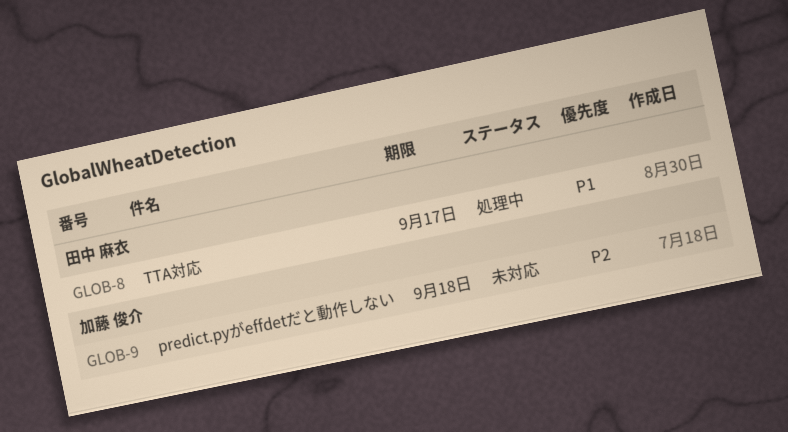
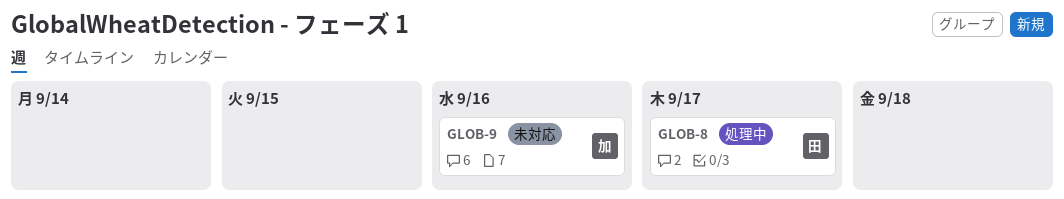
GLOB-9, due: Sep 18 -> Sep 16

